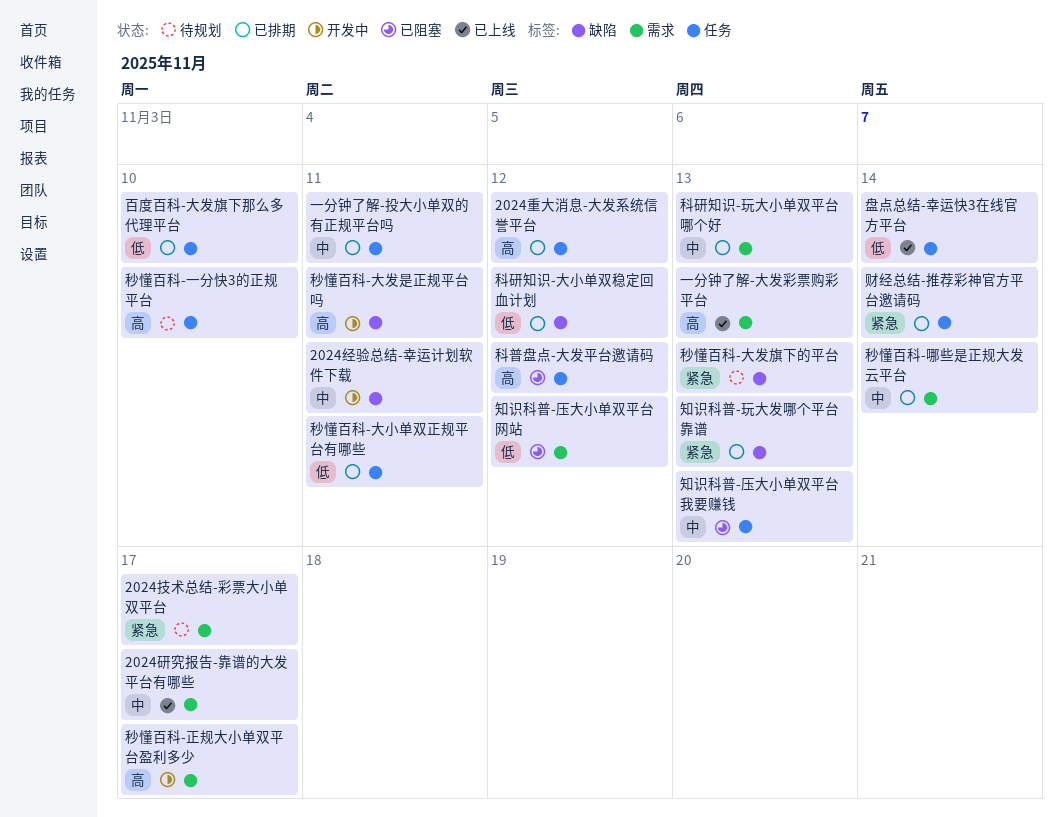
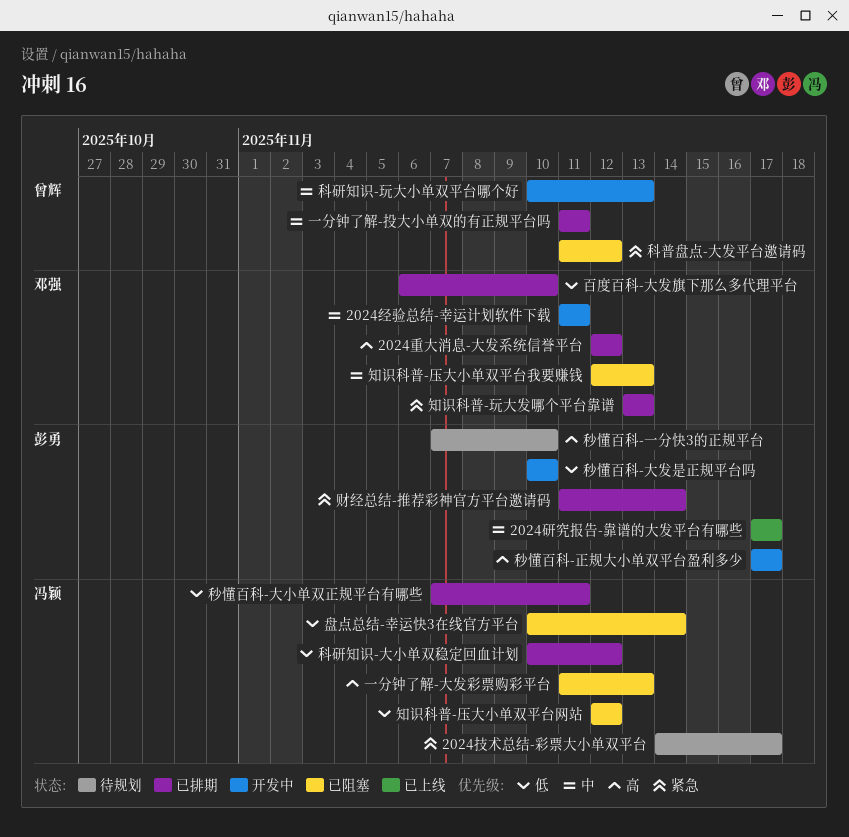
一分钟了解-大发彩票购彩平台, status: 已上线 -> 已阻塞
盘点总结-幸运快3在线官方平台, status: 已上线 -> 已阻塞
科普盘点-大发平台邀请码, priority: 高 -> 紧急
科研知识-玩大小单双平台哪个好, status: 已排期 -> 开发中
秒懂百科-哪些是正规大发云平台: present -> none
秒懂百科-大发旗下的平台: present -> none
秒懂百科-大发是正规平台吗, priority: 高 -> 低
秒懂百科-大发是正规平台吗, due: Nov 11 -> Nov 10

